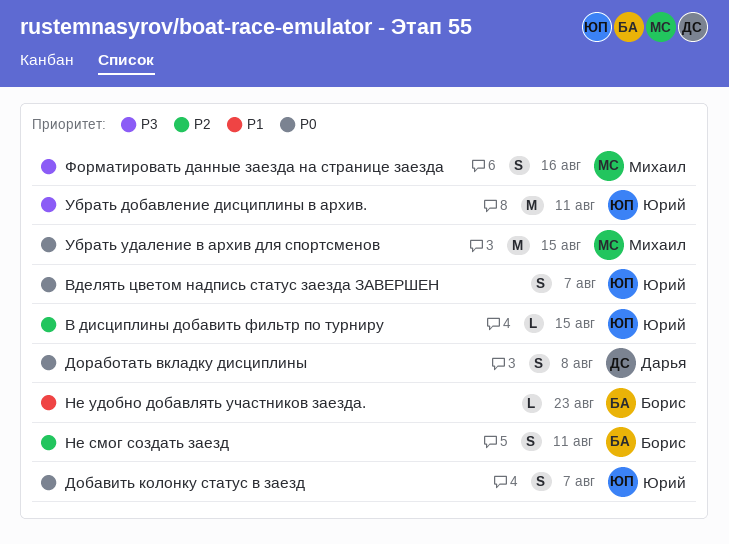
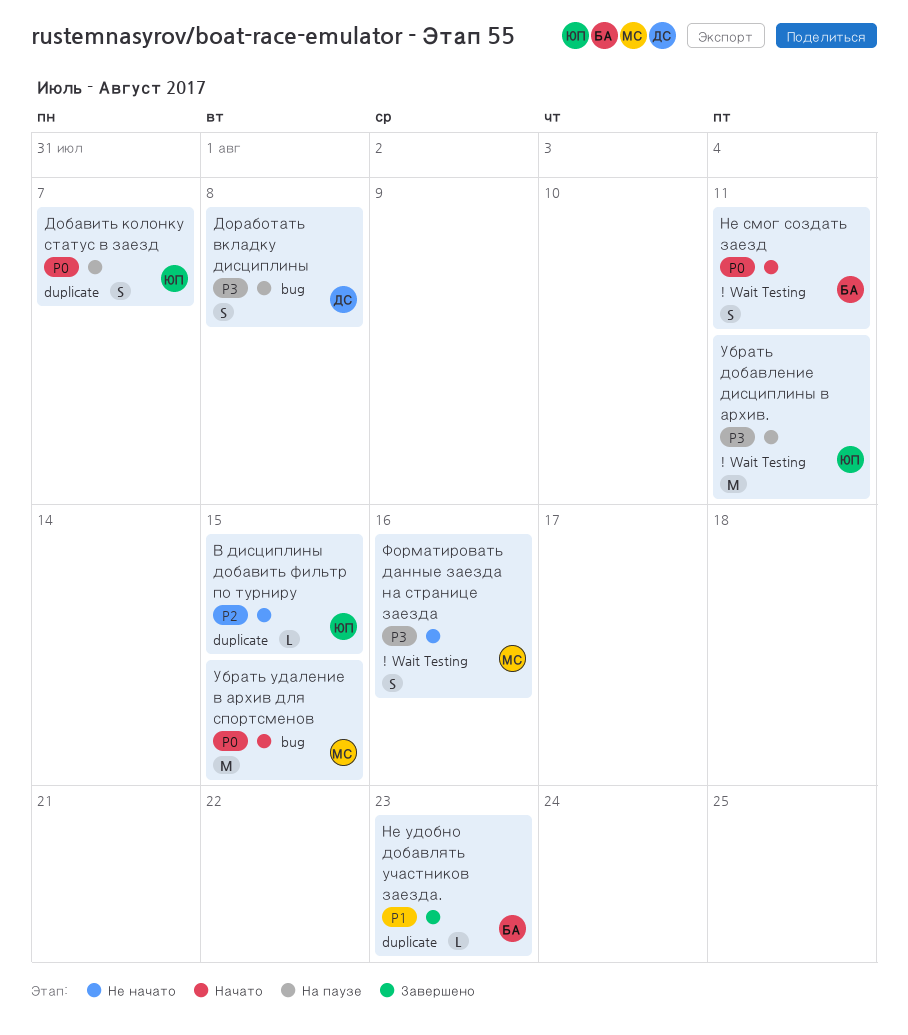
Вделять цветом надпись статус заезда ЗАВЕРШЕН: present -> none
Доработать вкладку дисциплины, priority: P0 -> P3
Не смог создать заезд, priority: P2 -> P0

